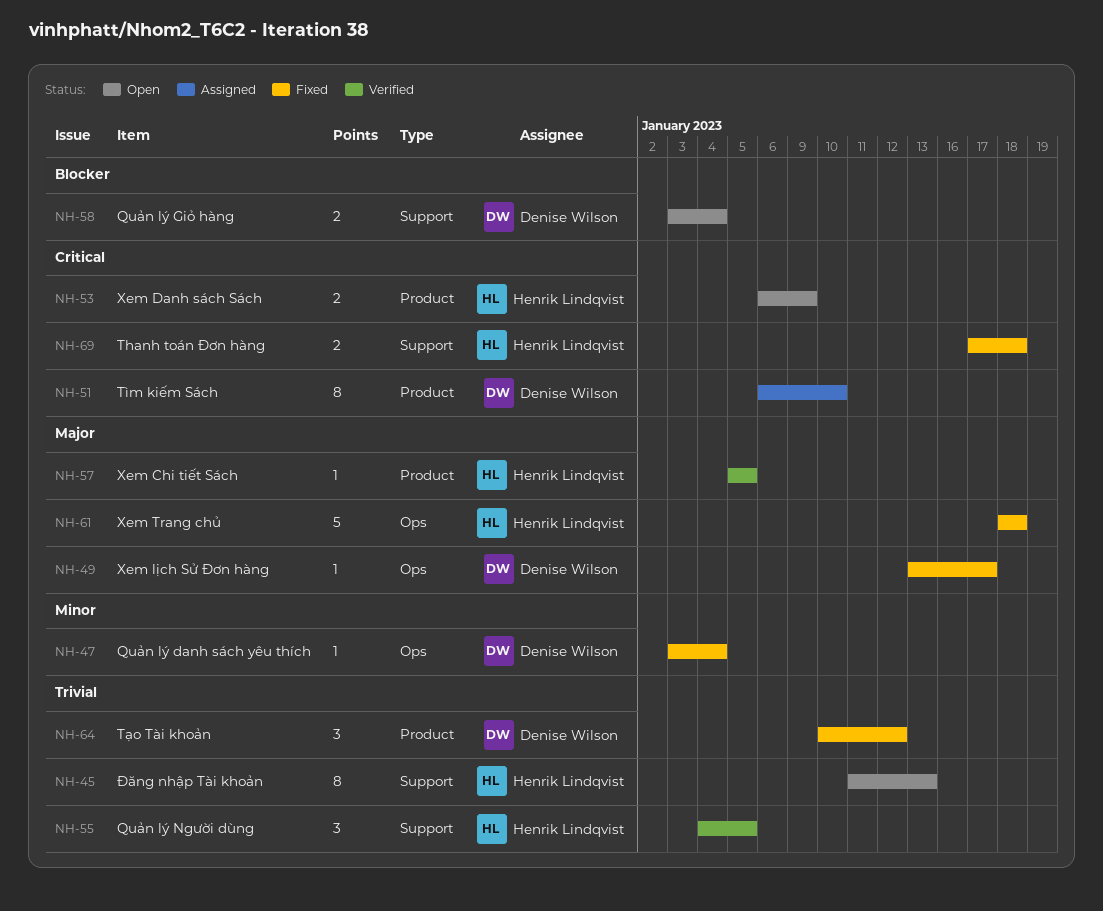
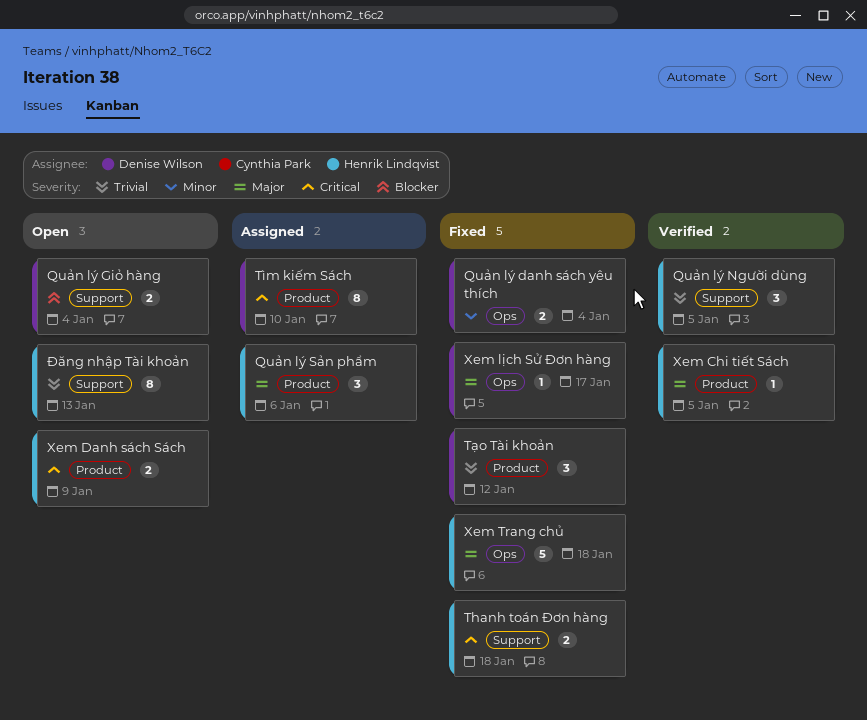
Quản lý danh sách yêu thích, estimate: 1 -> 2
Quản lý Sản phẩm: none -> present

